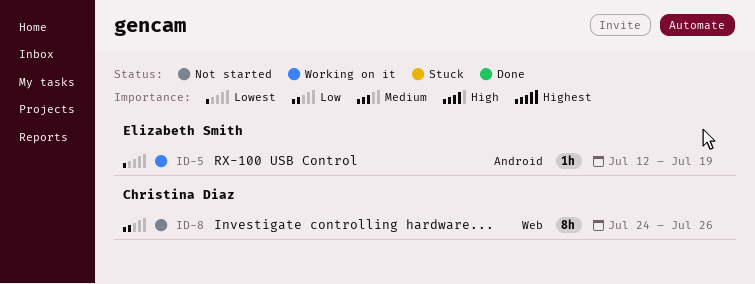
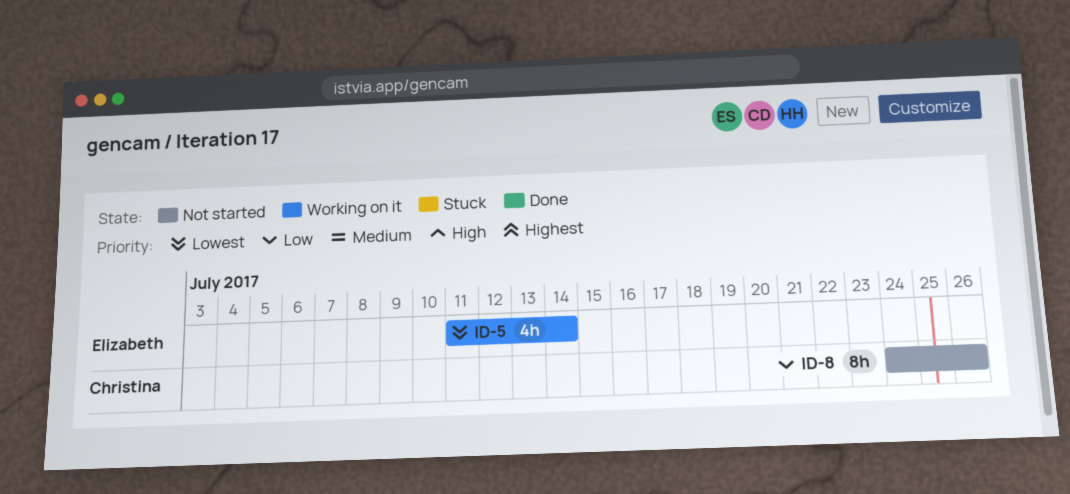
ID-5, estimate: 1h -> 4h
ID-5, start: Jul 12 -> Jul 11
ID-5, due: Jul 19 -> Jul 14

